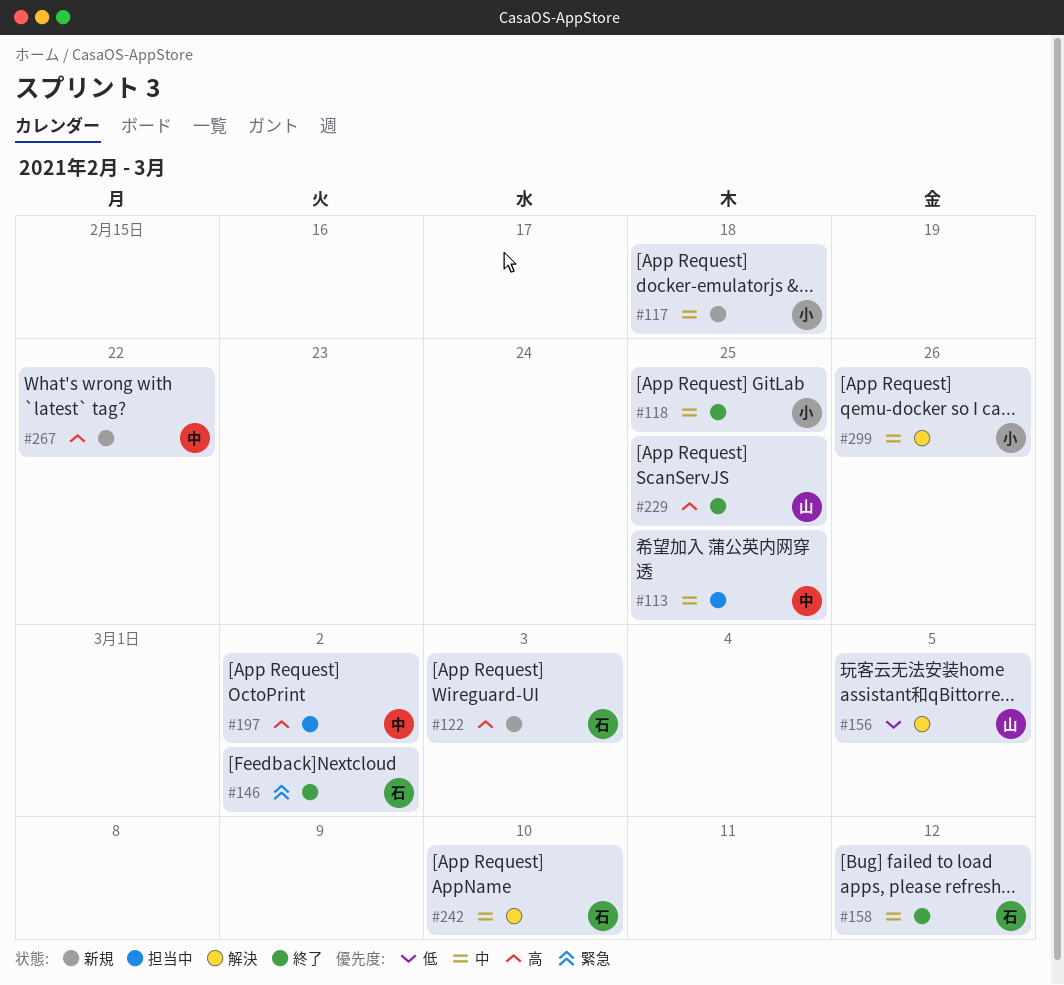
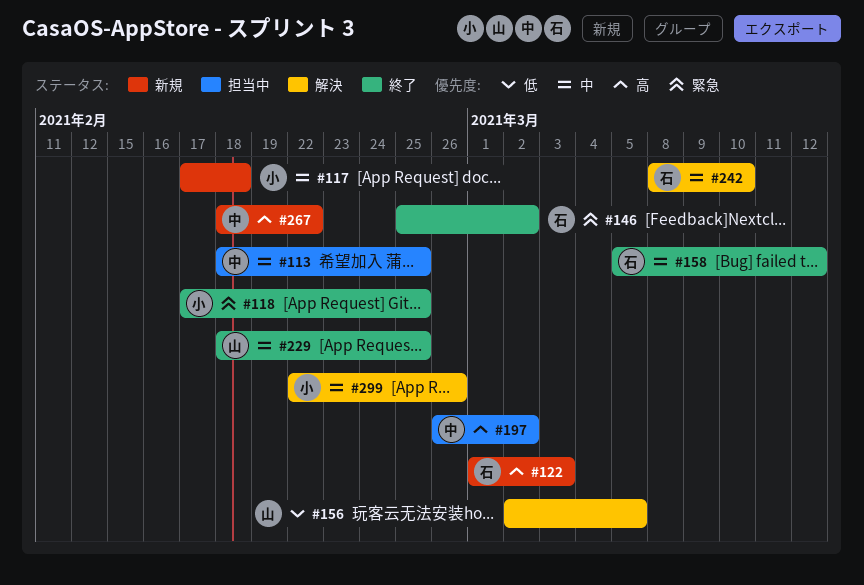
#118, priority: 中 -> 緊急
#229, priority: 高 -> 中

